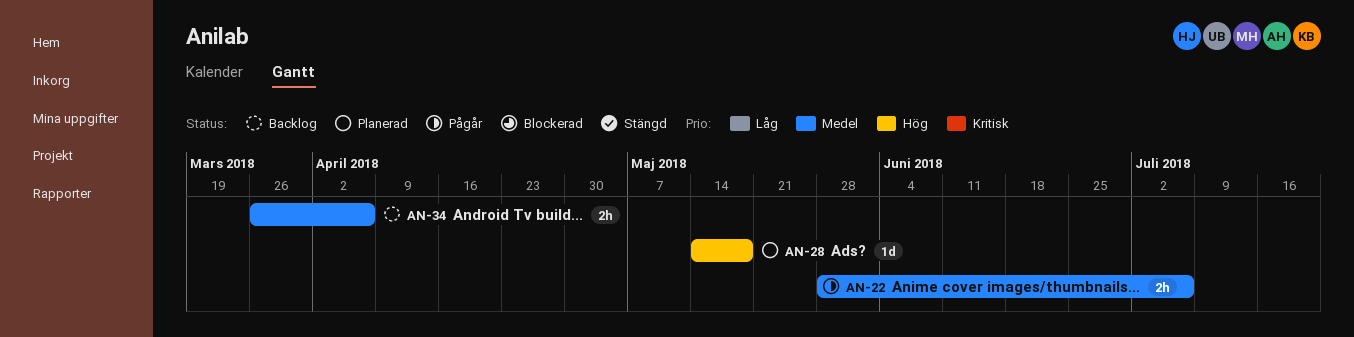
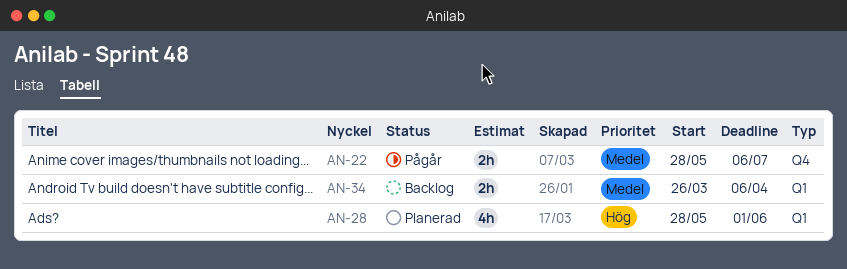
AN-28, estimate: 1d -> 4h
AN-28, start: May 14 -> May 28
AN-28, due: May 18 -> Jun 1

